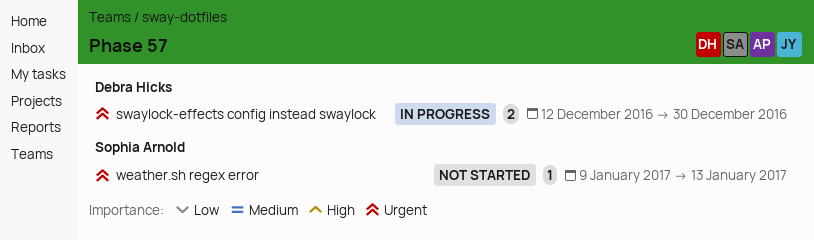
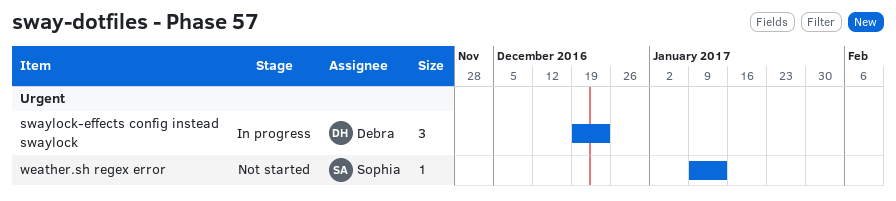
swaylock-effects config instead swaylock, estimate: 2 -> 3
swaylock-effects config instead swaylock, start: Dec 12 -> Dec 19
swaylock-effects config instead swaylock, due: Dec 30 -> Dec 23

